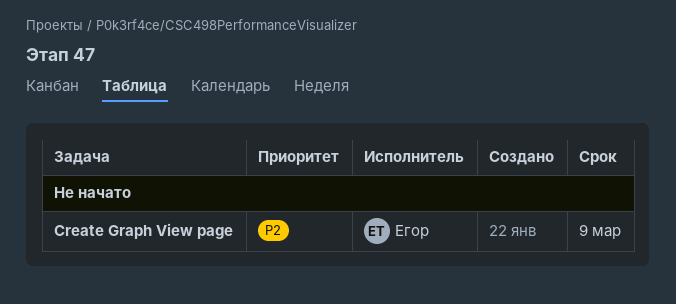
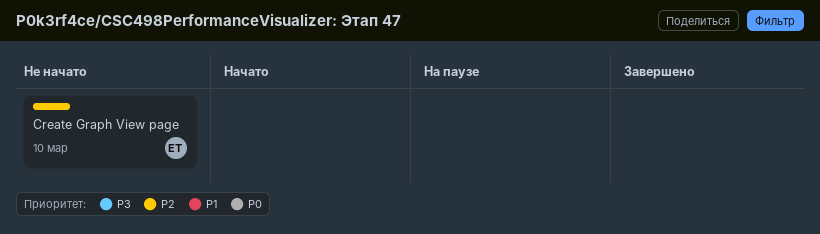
Create Graph View page, due: Mar 9 -> Mar 10

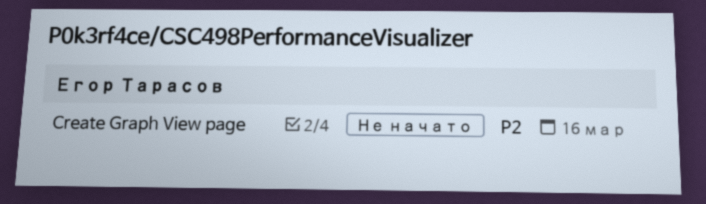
Create Graph View page, due: Mar 10 -> Mar 16

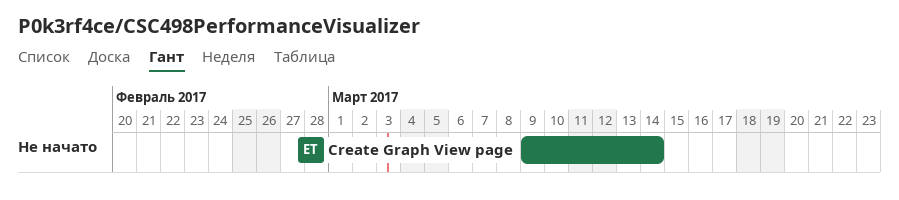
Create Graph View page, due: Mar 16 -> Mar 14

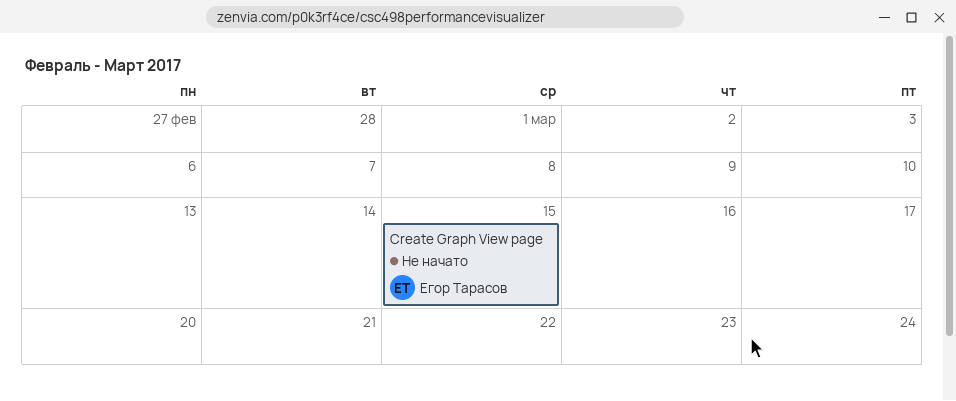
Create Graph View page, due: Mar 14 -> Mar 15

